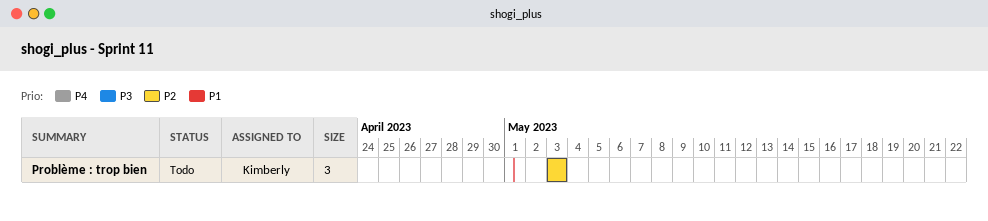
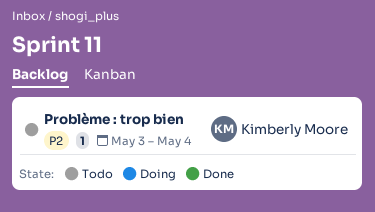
Problème : trop bien, estimate: 3 -> 1
Problème : trop bien, due: May 3 -> May 4

